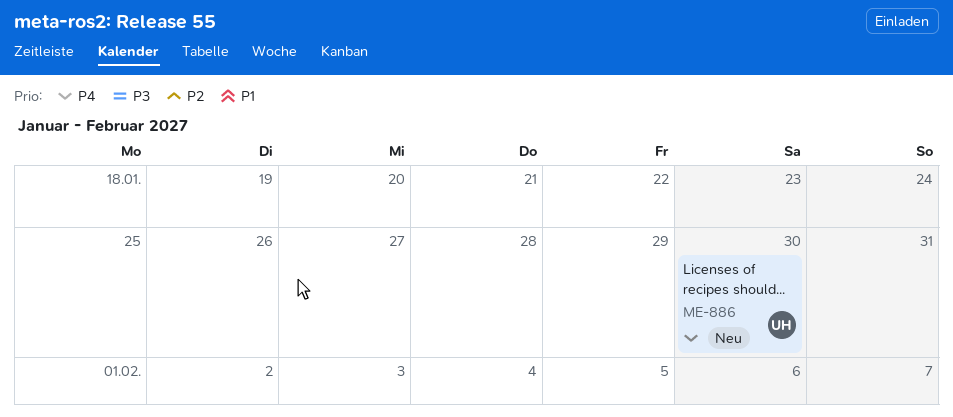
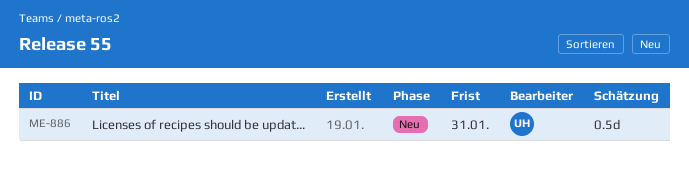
ME-886, due: Jan 30 -> Jan 31

